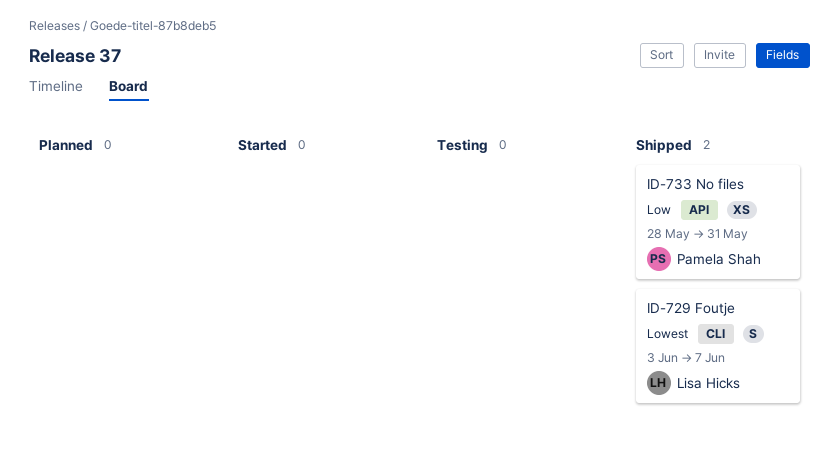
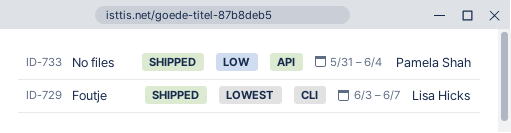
ID-733, start: May 28 -> May 31
ID-733, due: May 31 -> Jun 4

